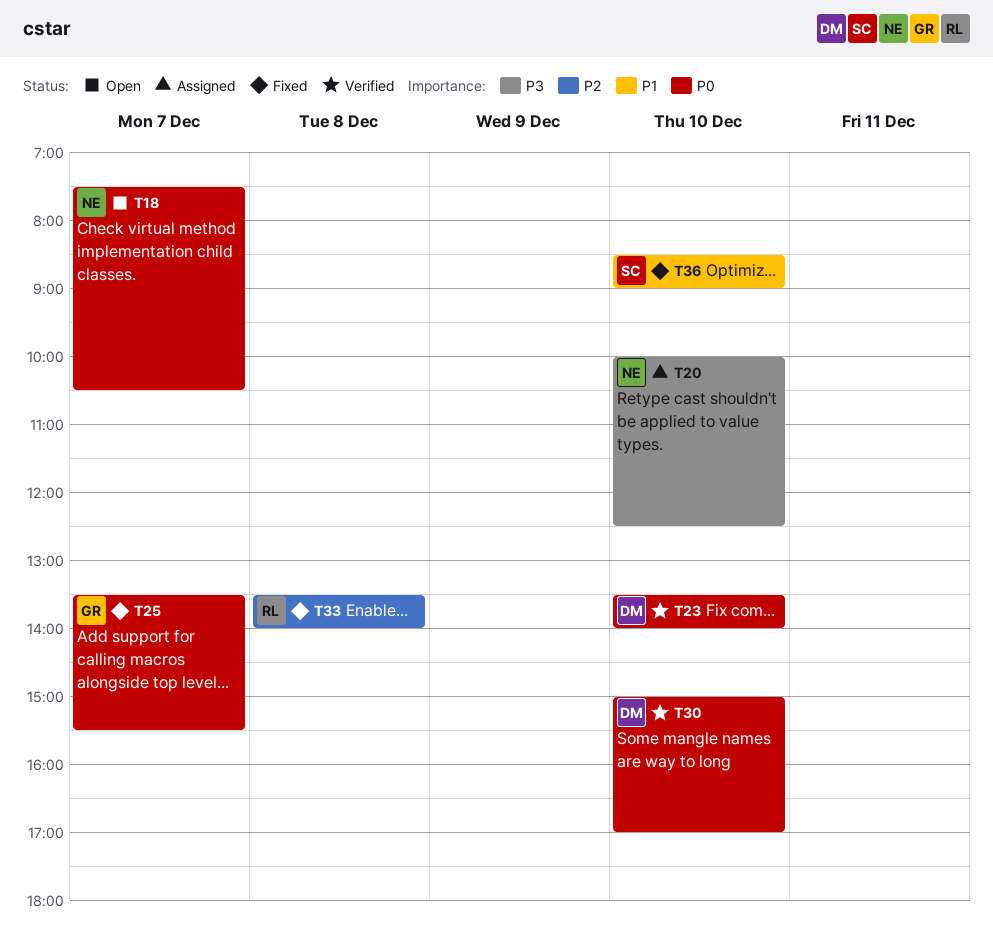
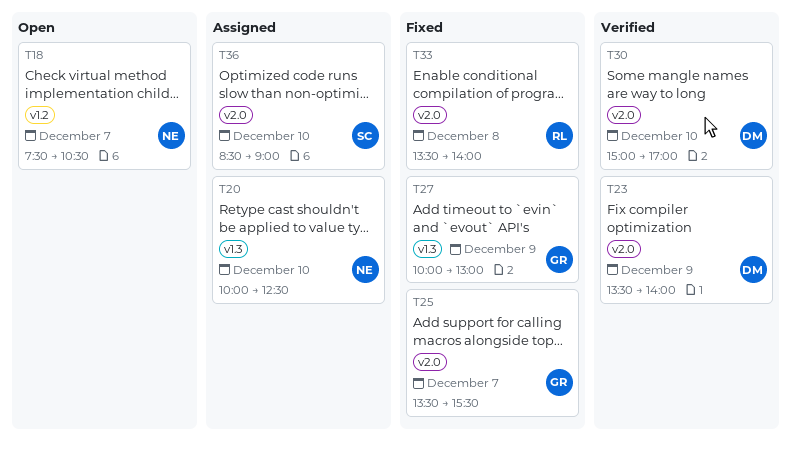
T23, day: Dec 10 -> Dec 9
T27: none -> present
T36, status: Fixed -> Assigned

